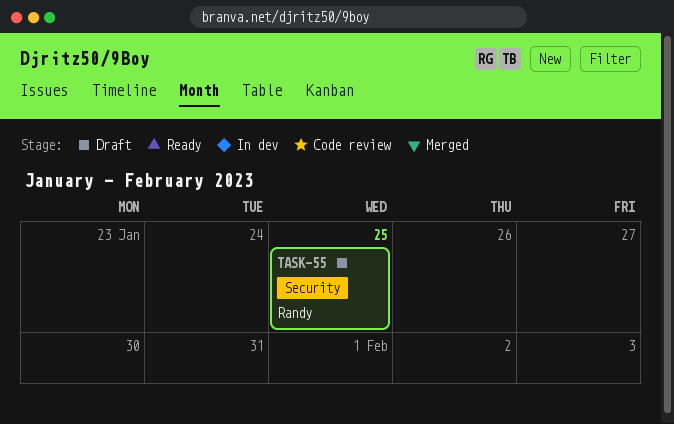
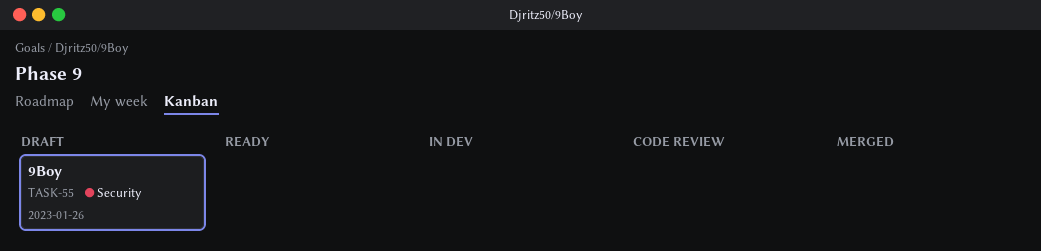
TASK-55, due: Jan 25 -> Jan 26

